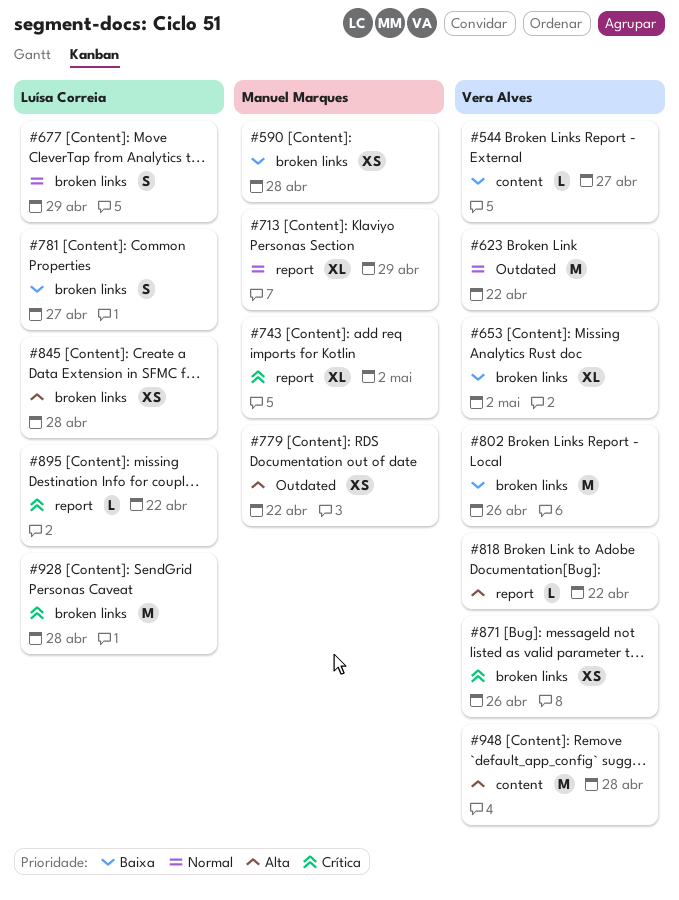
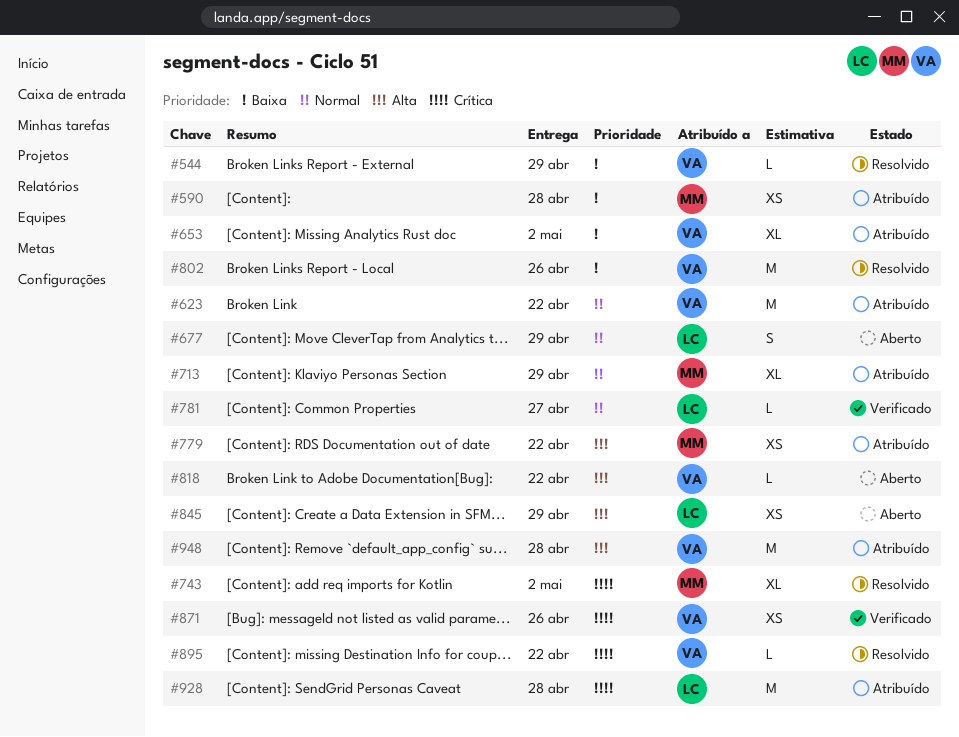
#544, due: Apr 27 -> Apr 29
#781, priority: Baixa -> Normal
#781, estimate: S -> L
#845, due: Apr 28 -> Apr 29
#895, owner: Luísa Correia -> Vera Alves

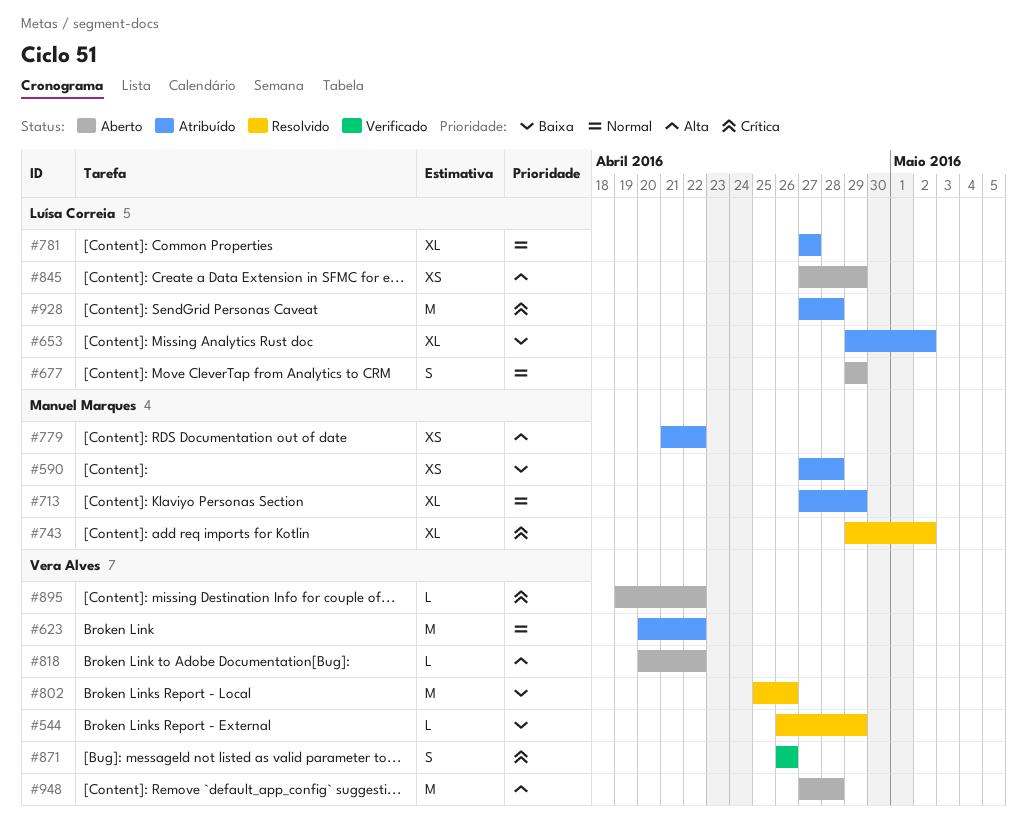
#653, owner: Vera Alves -> Luísa Correia
#781, status: Verificado -> Atribuído
#781, estimate: L -> XL
#871, estimate: XS -> S
#895, status: Resolvido -> Aberto
#948, status: Atribuído -> Aberto

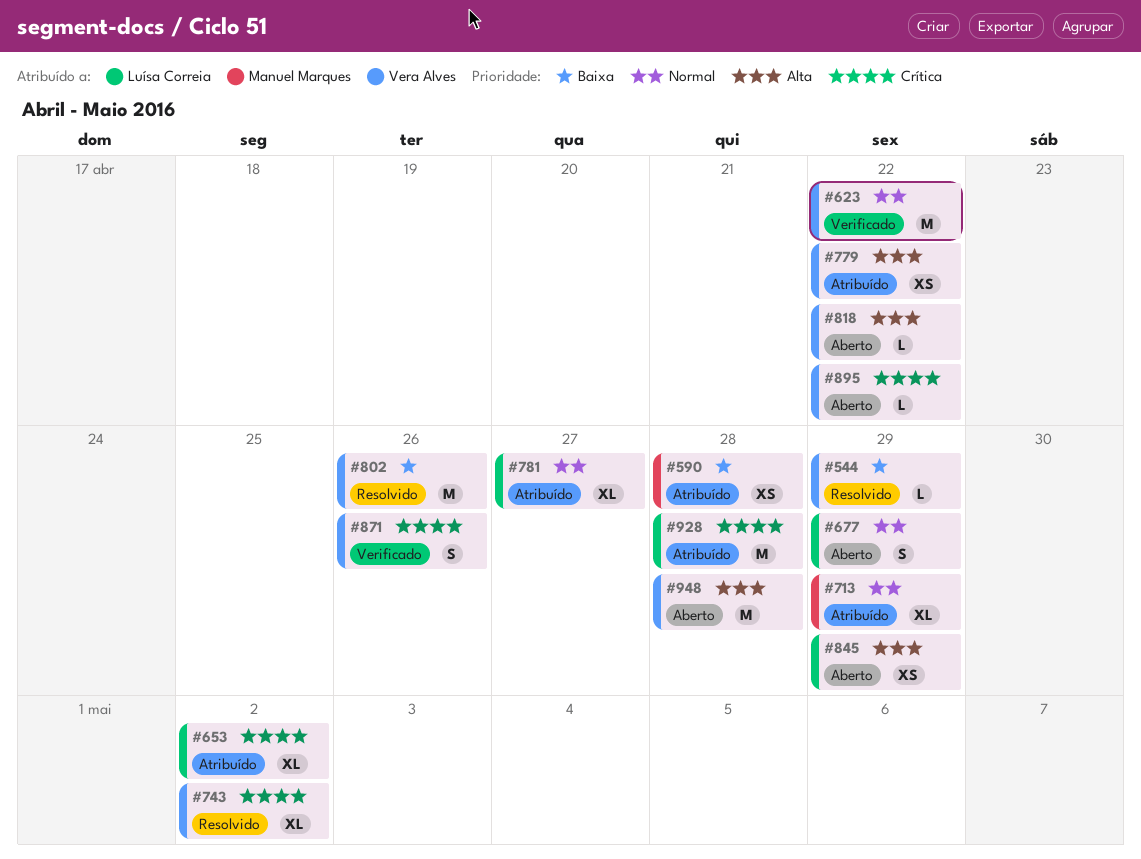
#623, status: Atribuído -> Verificado
#653, priority: Baixa -> Crítica
#743, owner: Manuel Marques -> Vera Alves
#779, owner: Manuel Marques -> Vera Alves

